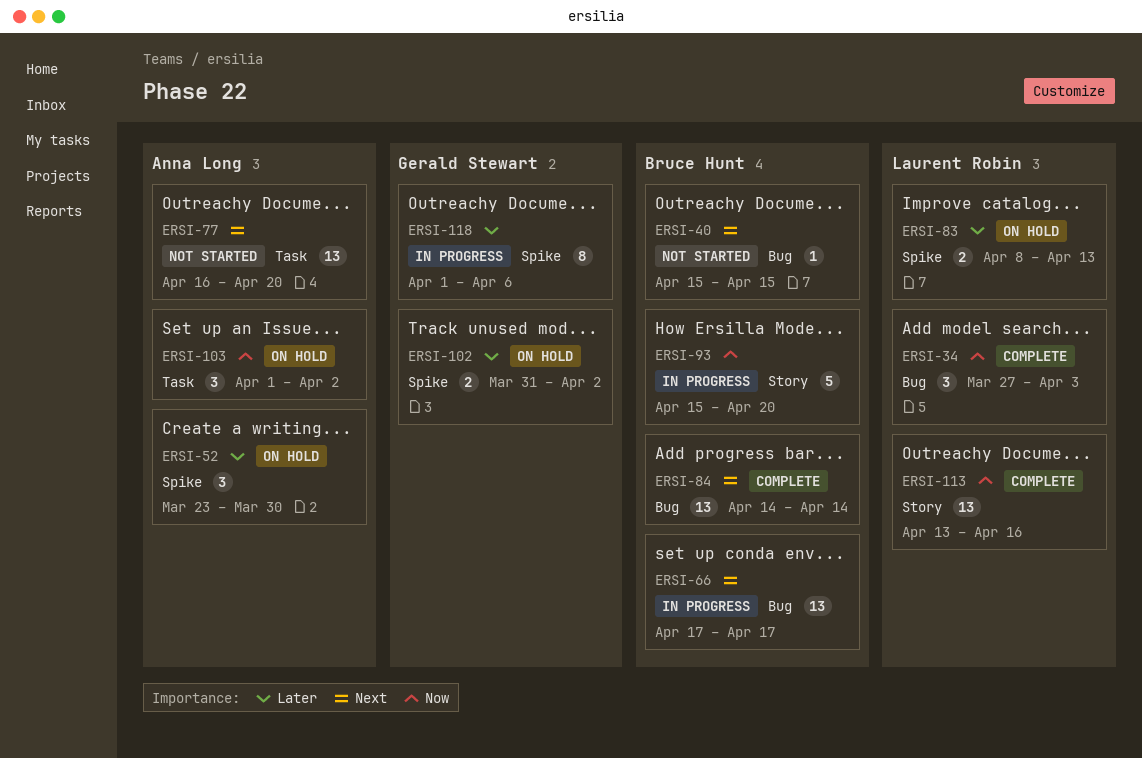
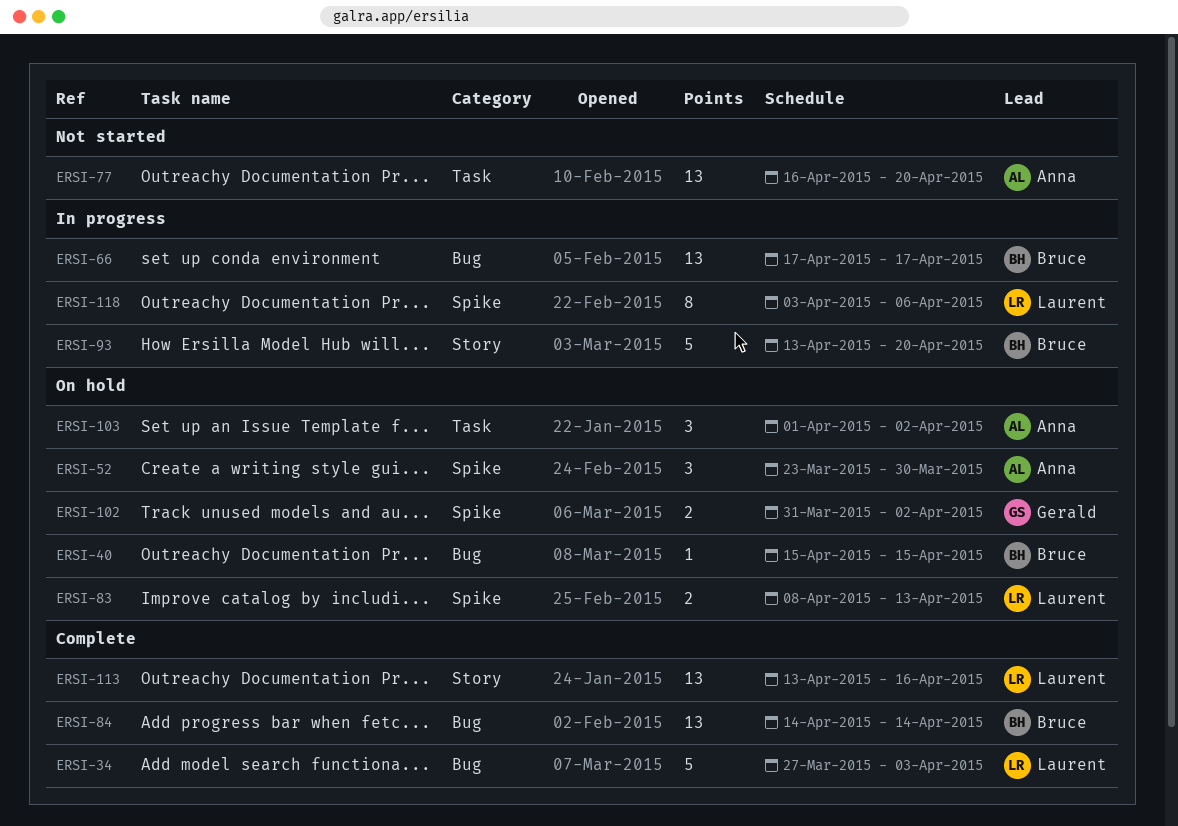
ERSI-34, estimate: 3 -> 5
ERSI-40, status: Not started -> On hold
ERSI-93, start: Apr 15 -> Apr 13
ERSI-118, owner: Gerald Stewart -> Laurent Robin
ERSI-118, start: Apr 1 -> Apr 3

